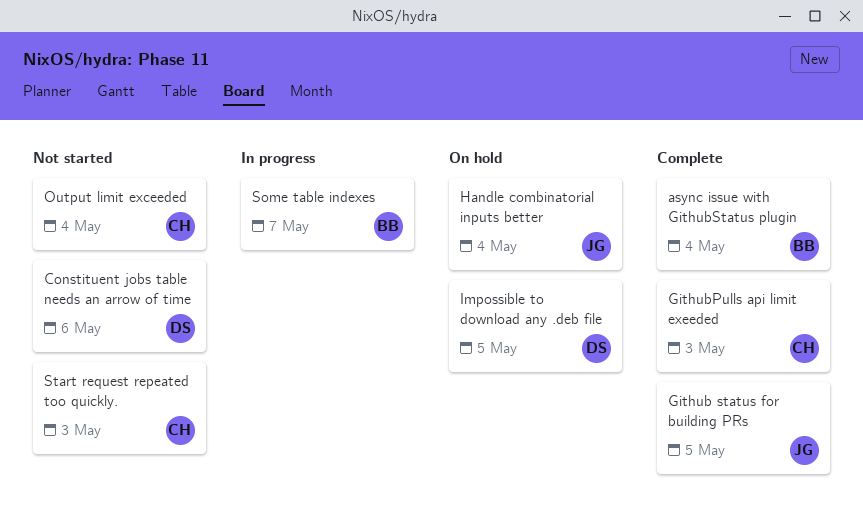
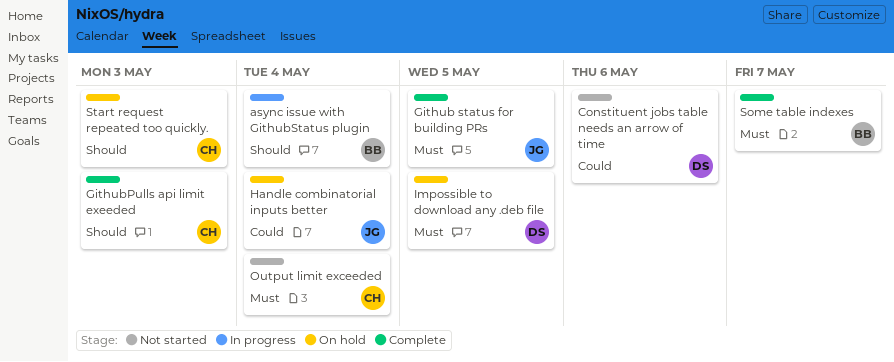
async issue with GithubStatus plugin, status: Complete -> In progress
Some table indexes, status: In progress -> Complete
Start request repeated too quickly., status: Not started -> On hold

